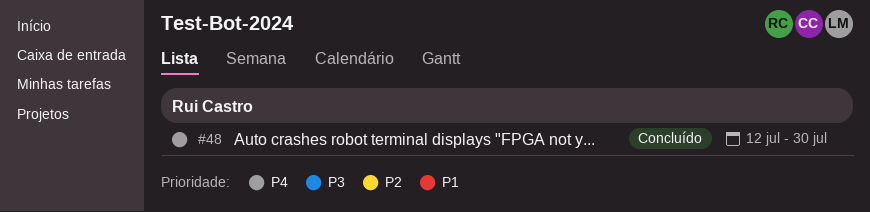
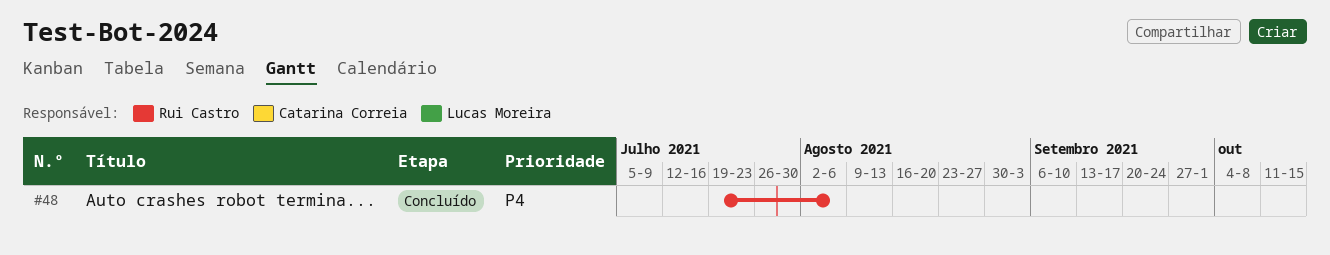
#48, start: Jul 12 -> Jul 19
#48, due: Jul 30 -> Aug 6

